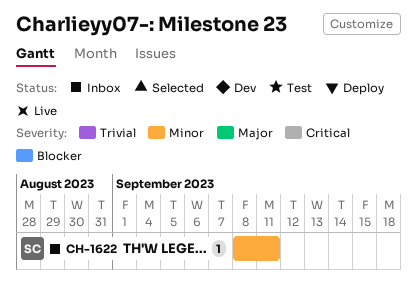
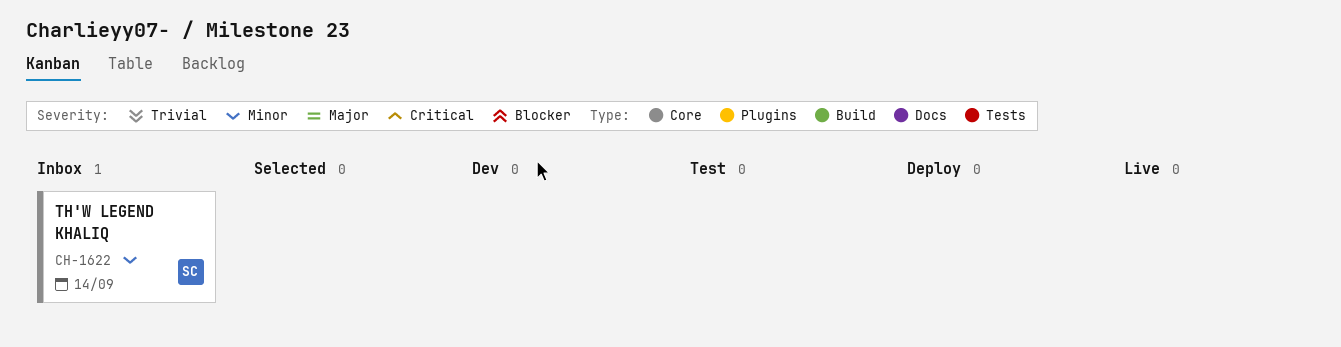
CH-1622, due: Sep 11 -> Sep 14

